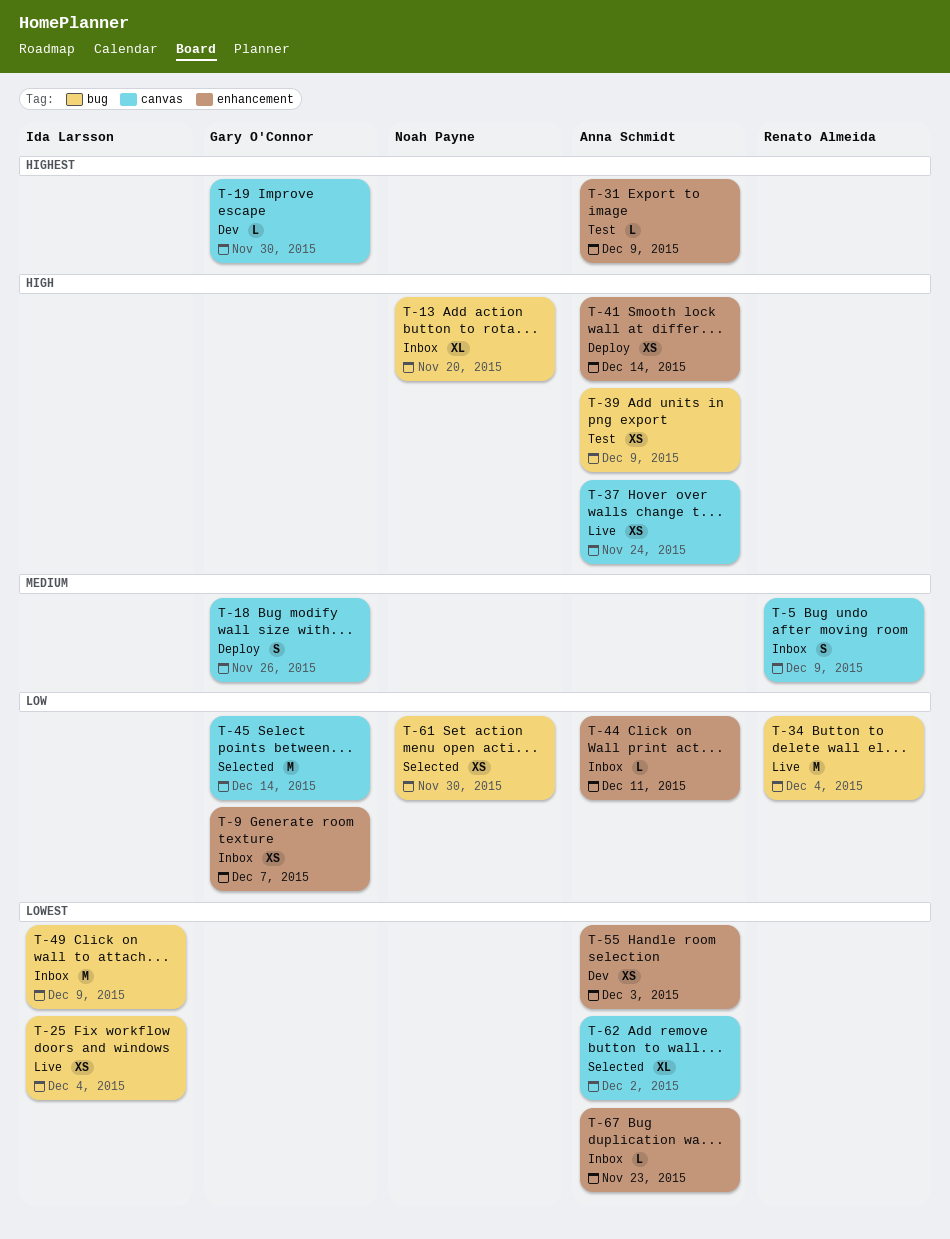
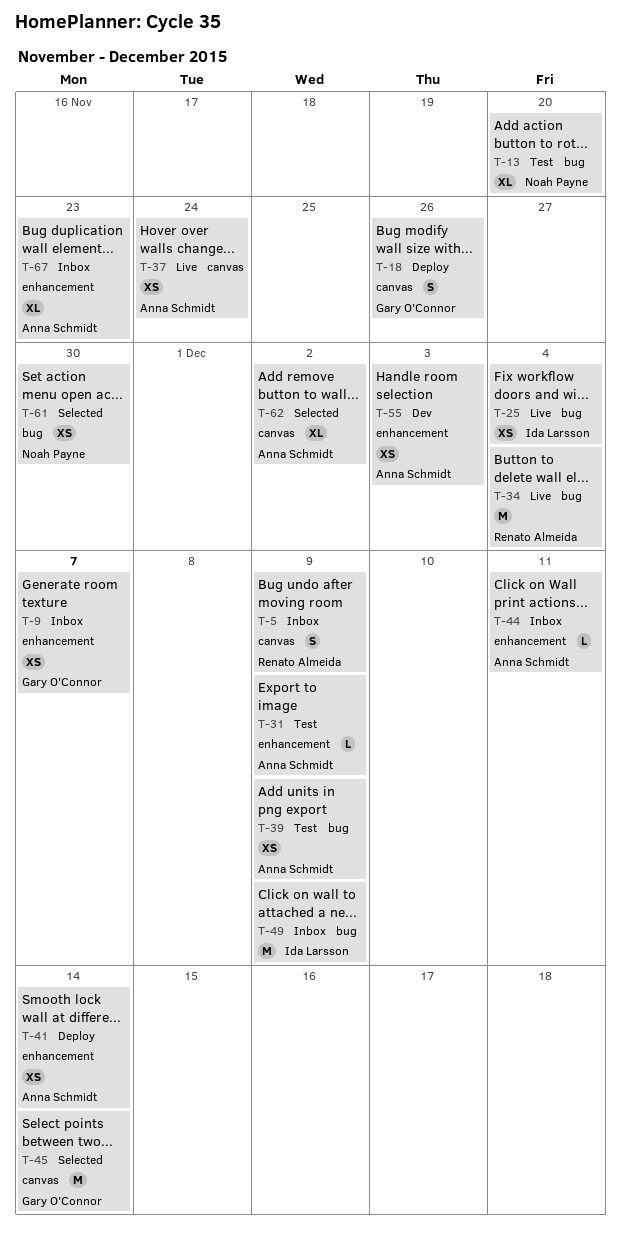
T-13, status: Inbox -> Test
T-19: present -> none
T-67, estimate: L -> XL

